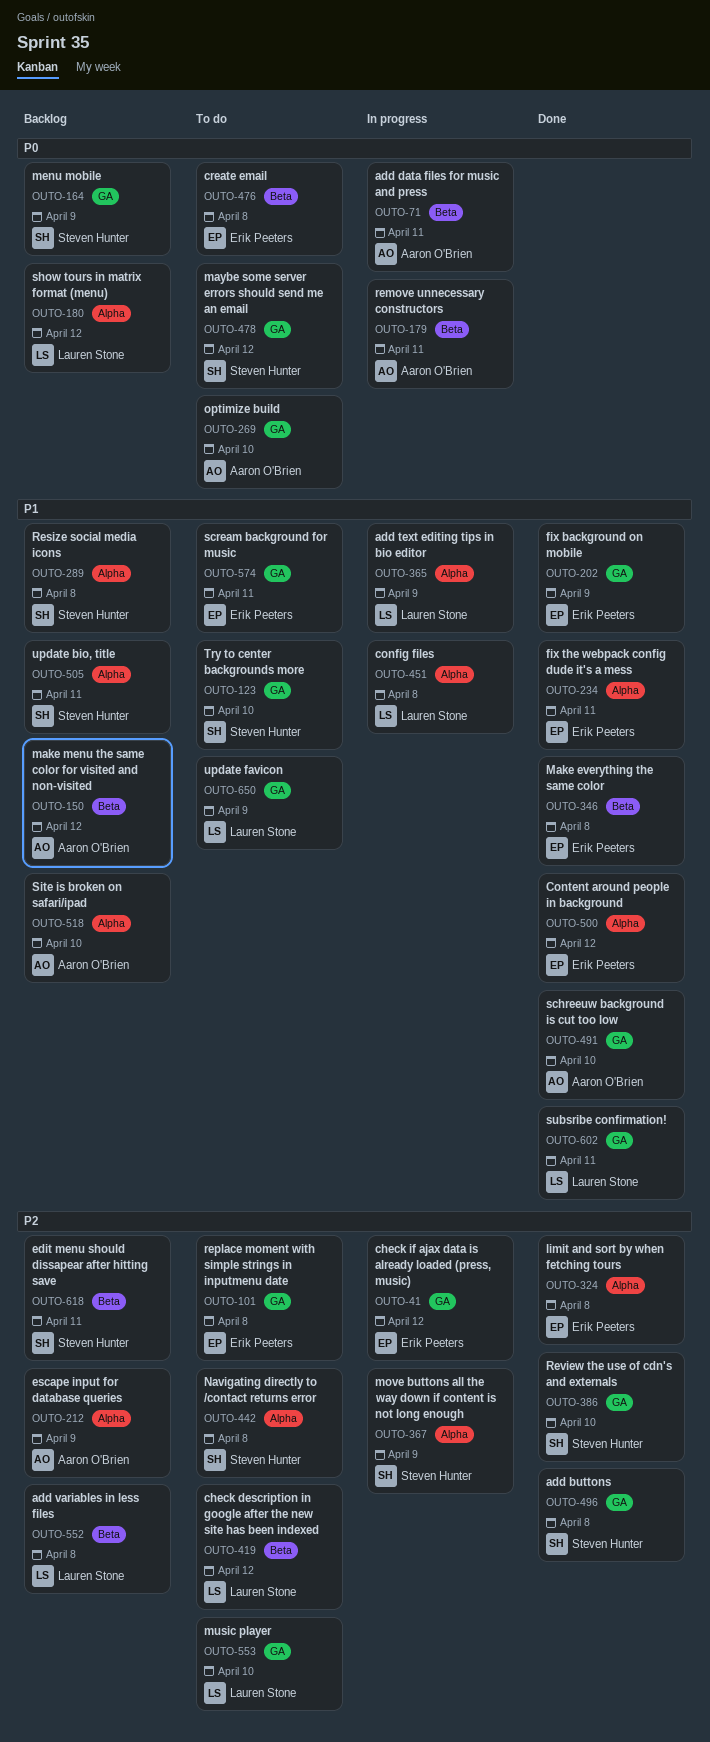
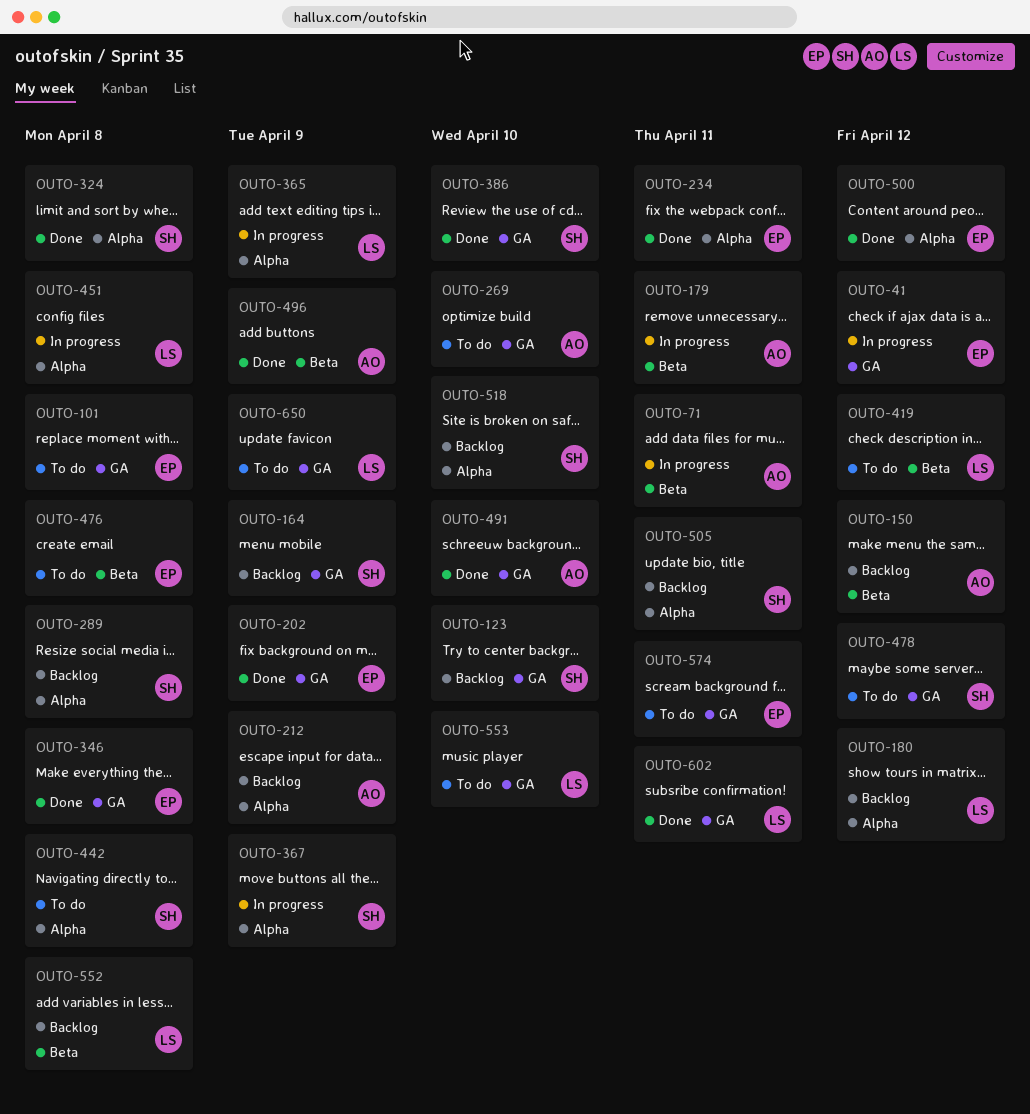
OUTO-123, status: To do -> Backlog
OUTO-324, owner: Erik Peeters -> Steven Hunter
OUTO-346, label: Beta -> GA
OUTO-496, owner: Steven Hunter -> Aaron O'Brien
OUTO-496, label: GA -> Beta
OUTO-496, due: Apr 8 -> Apr 9
OUTO-518, owner: Aaron O'Brien -> Steven Hunter
OUTO-618: present -> none

